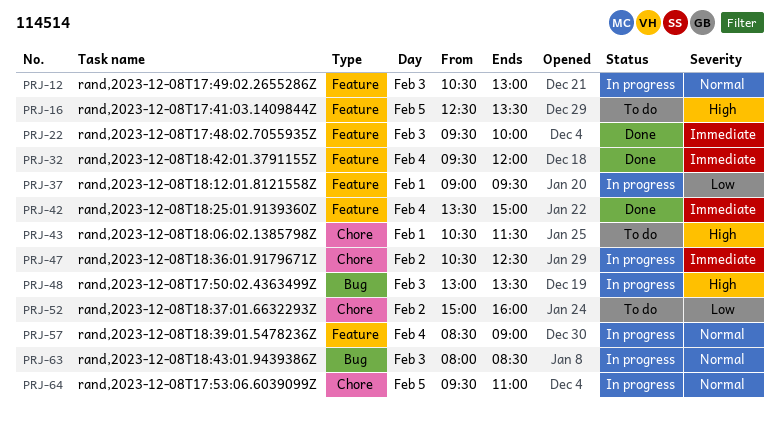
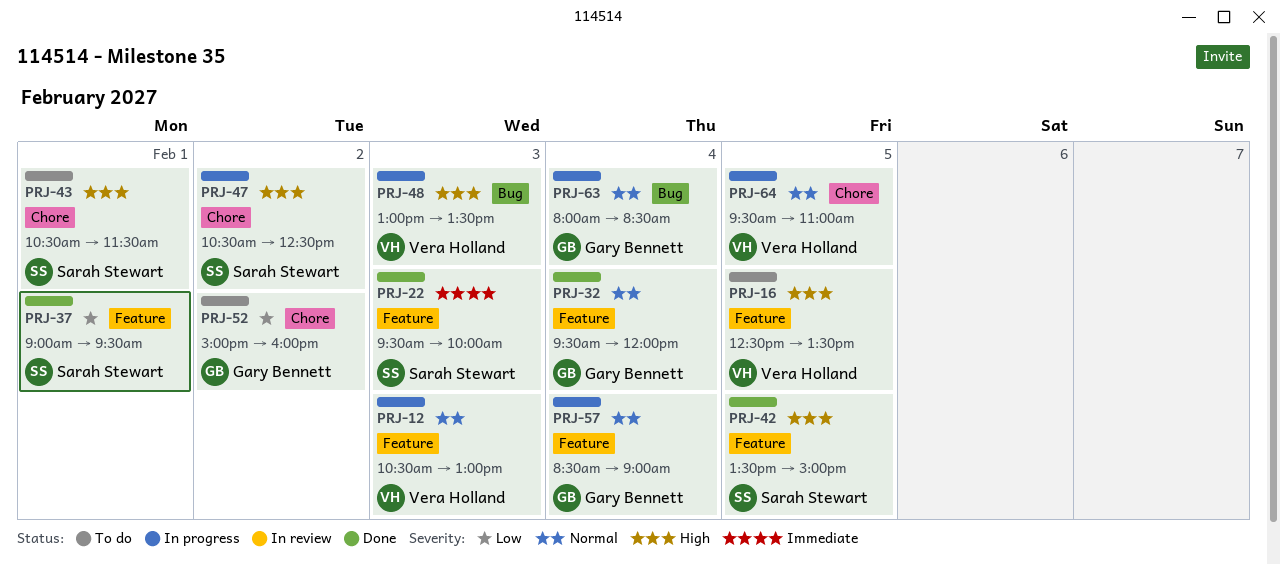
PRJ-32, priority: Immediate -> Normal
PRJ-37, status: In progress -> Done
PRJ-42, priority: Immediate -> High
PRJ-42, day: Feb 4 -> Feb 5
PRJ-47, priority: Immediate -> High
PRJ-63, day: Feb 3 -> Feb 4

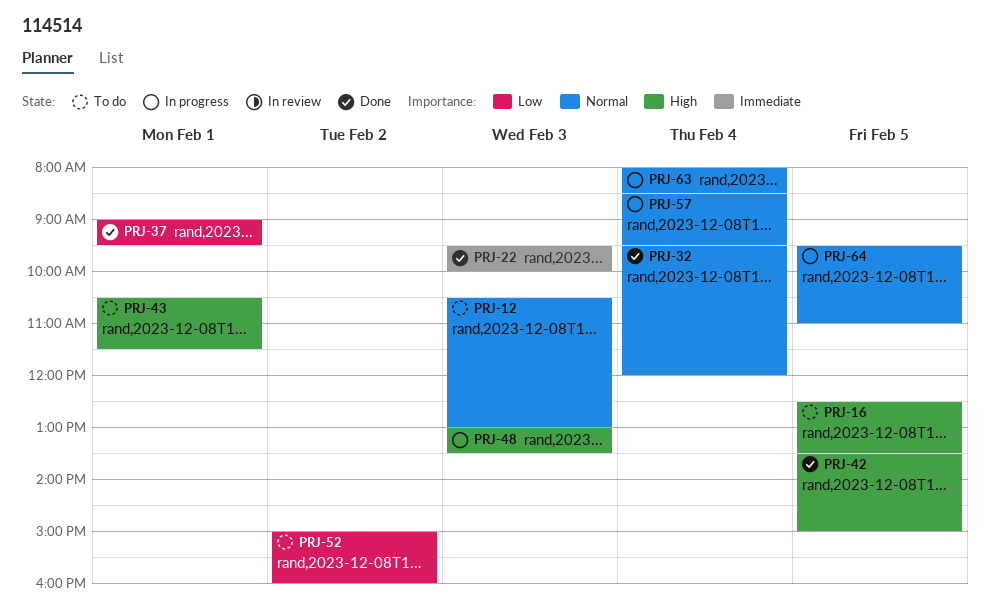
PRJ-12, status: In progress -> To do
PRJ-47: present -> none
PRJ-57, ends: 09:00 -> 09:30

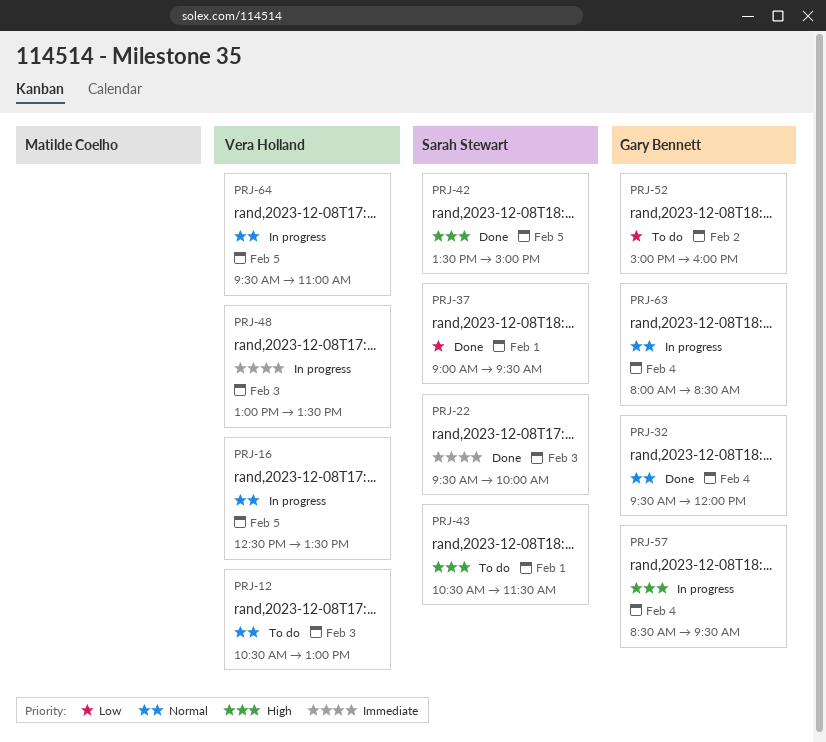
PRJ-16, status: To do -> In progress
PRJ-16, priority: High -> Normal
PRJ-48, priority: High -> Immediate
PRJ-57, priority: Normal -> High

